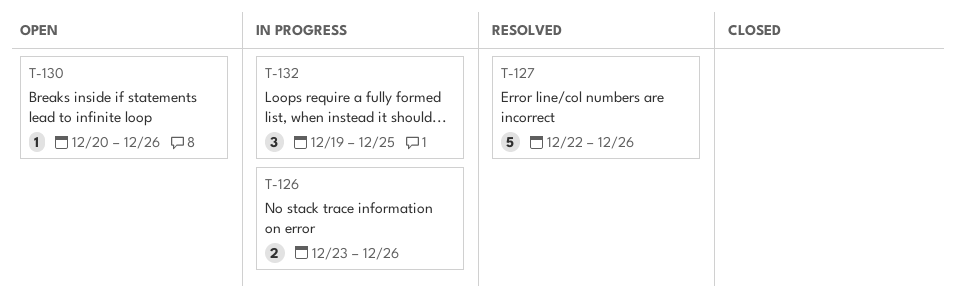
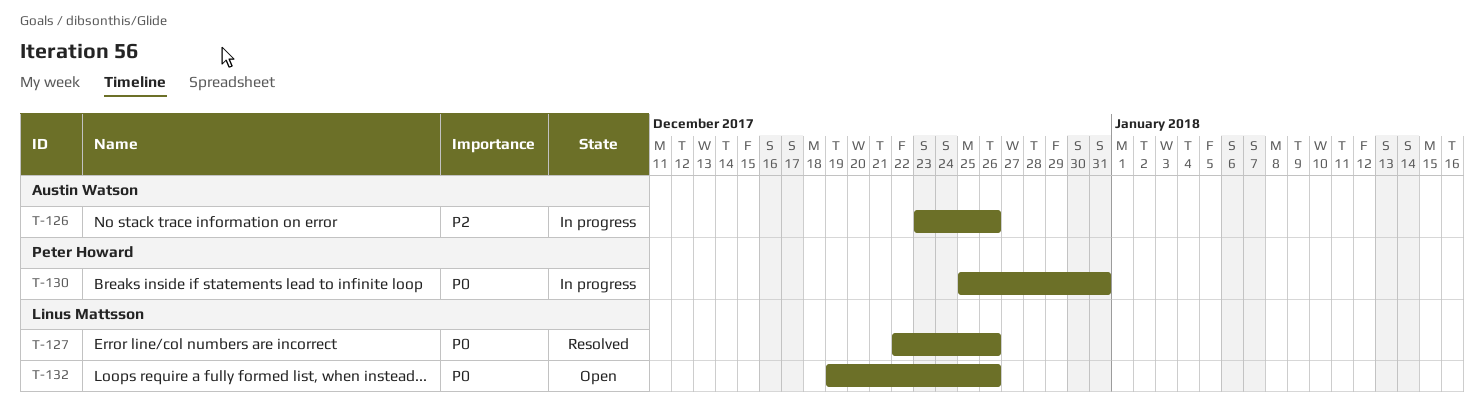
T-130, status: Open -> In progress
T-130, start: Dec 20 -> Dec 25
T-130, due: Dec 26 -> Dec 31
T-132, status: In progress -> Open
T-132, due: Dec 25 -> Dec 26

